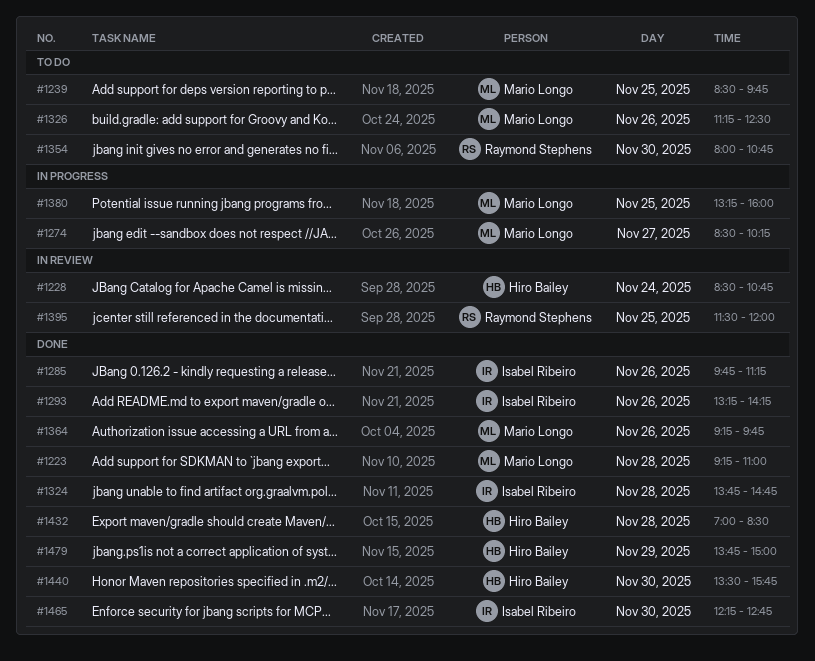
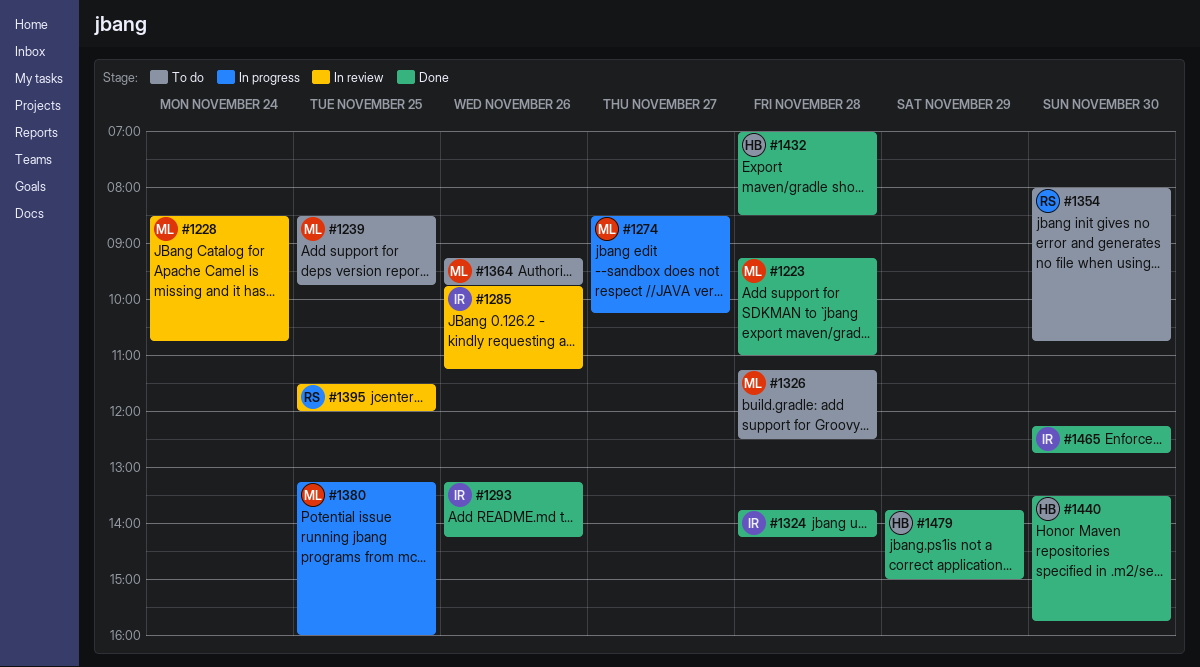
#1228, owner: Hiro Bailey -> Mario Longo
#1285, status: Done -> In review
#1324, ends: 14:45 -> 14:15
#1326, day: Nov 26 -> Nov 28
#1364, status: Done -> To do

